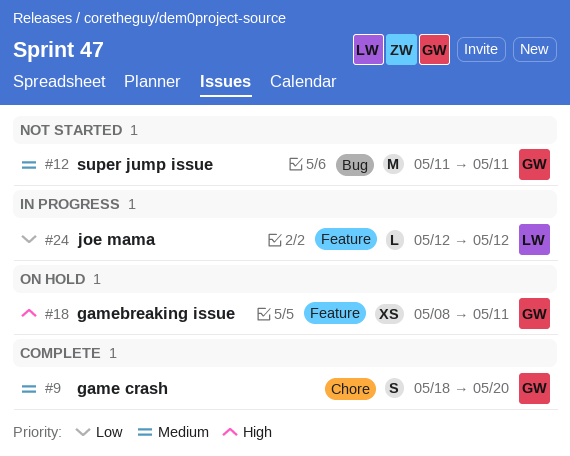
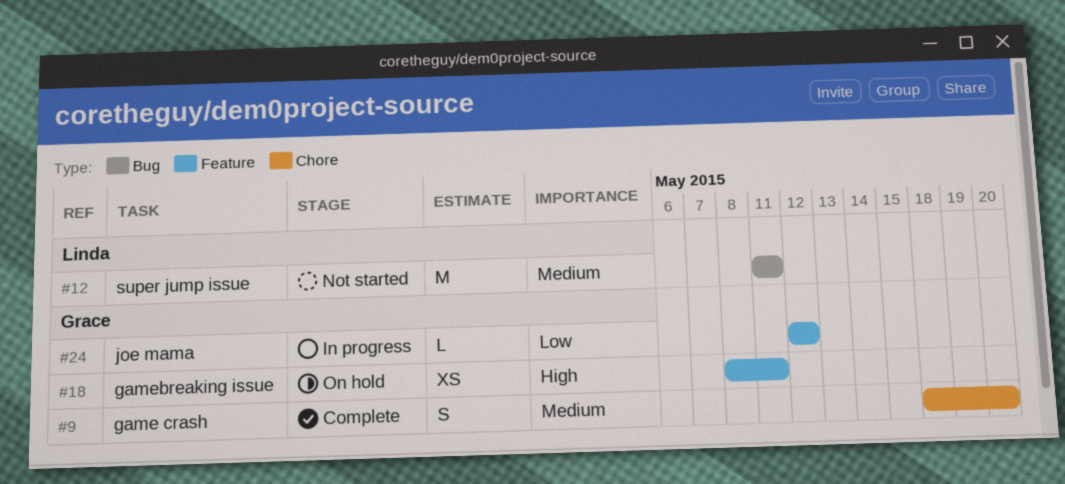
#12, owner: Grace -> Linda
#24, owner: Linda -> Grace

